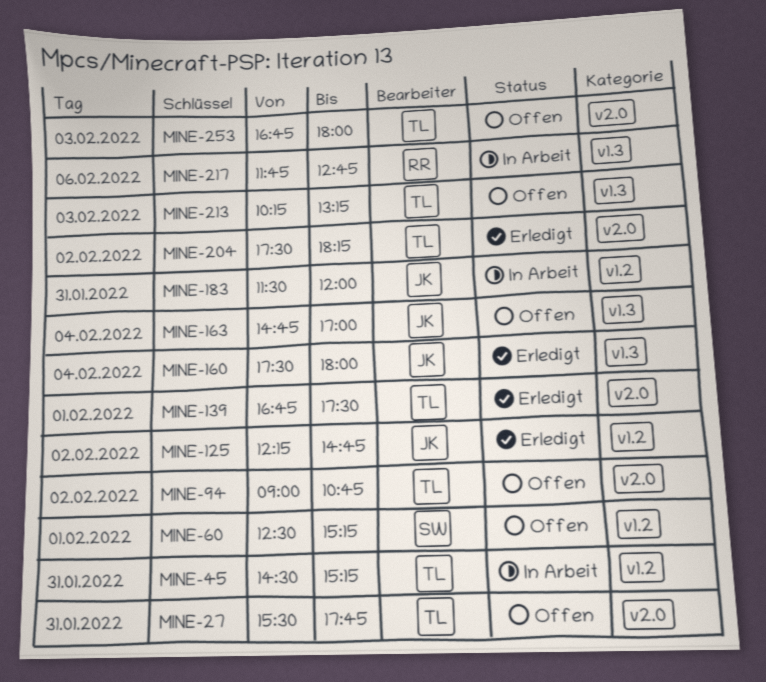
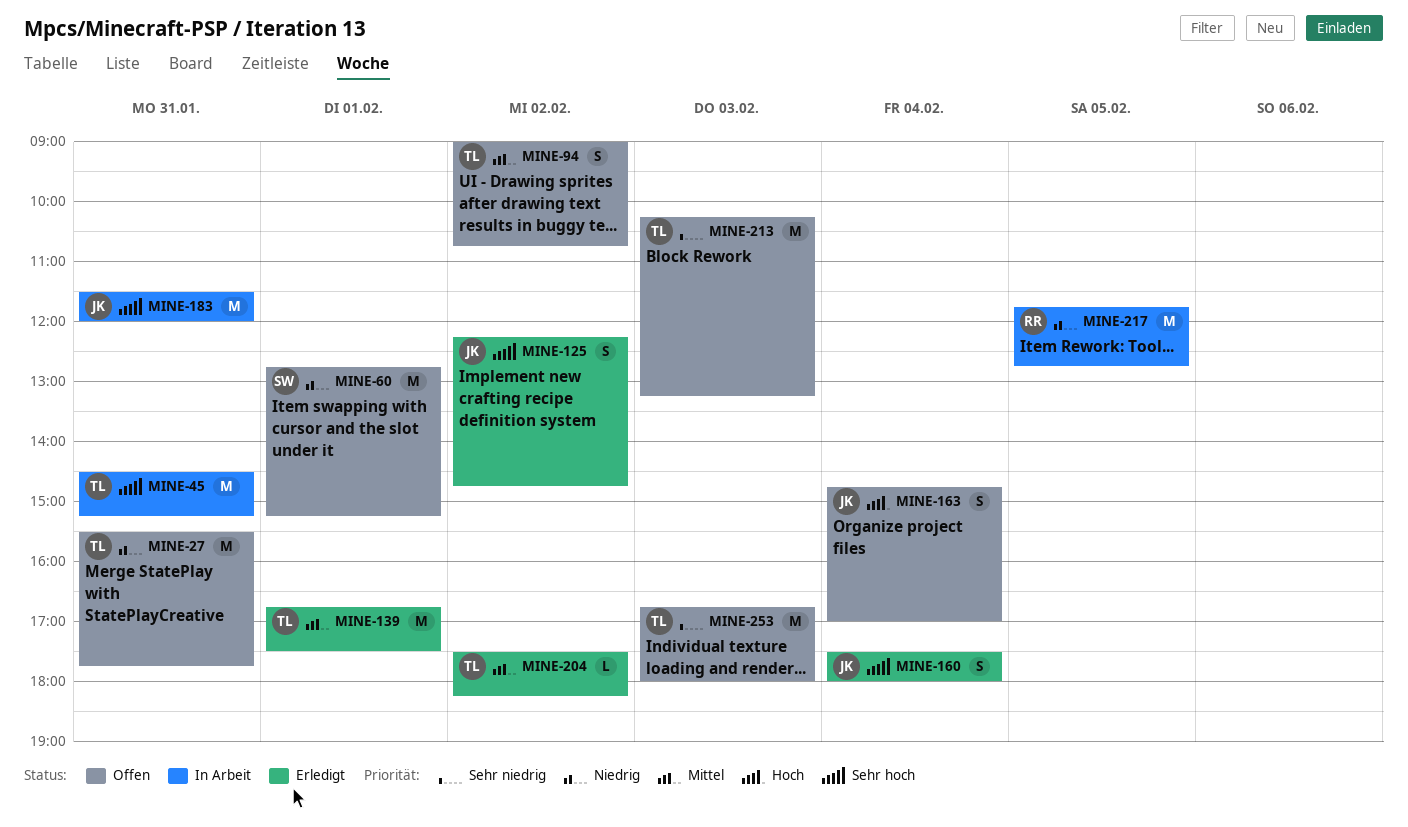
MINE-60, begins: 12:30 -> 12:45
MINE-217, day: Feb 6 -> Feb 5

